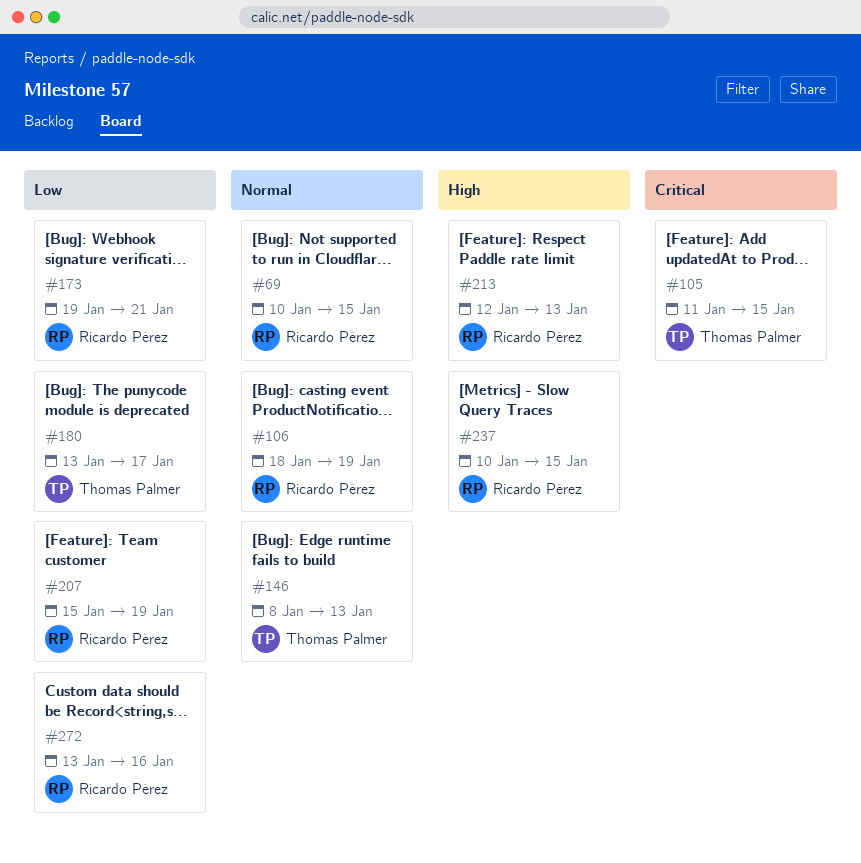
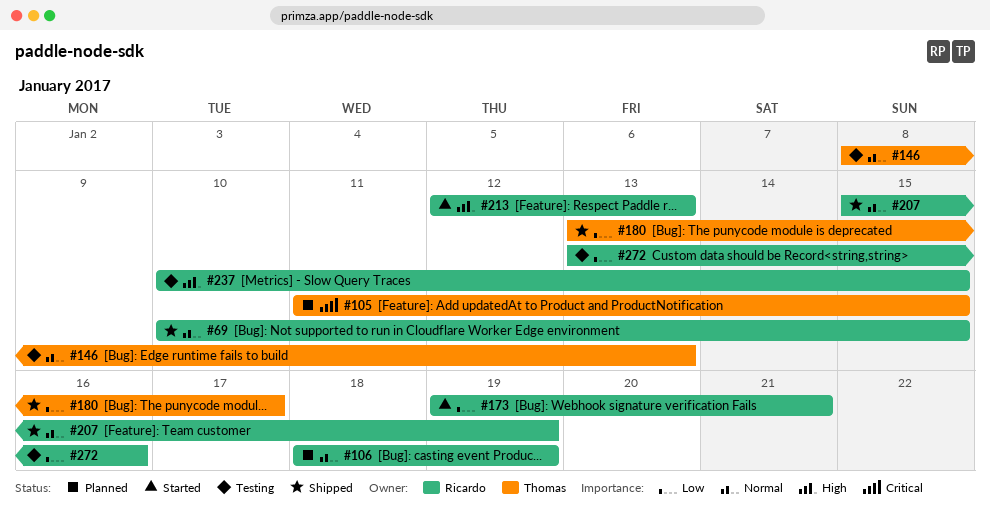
#207, priority: Low -> Normal

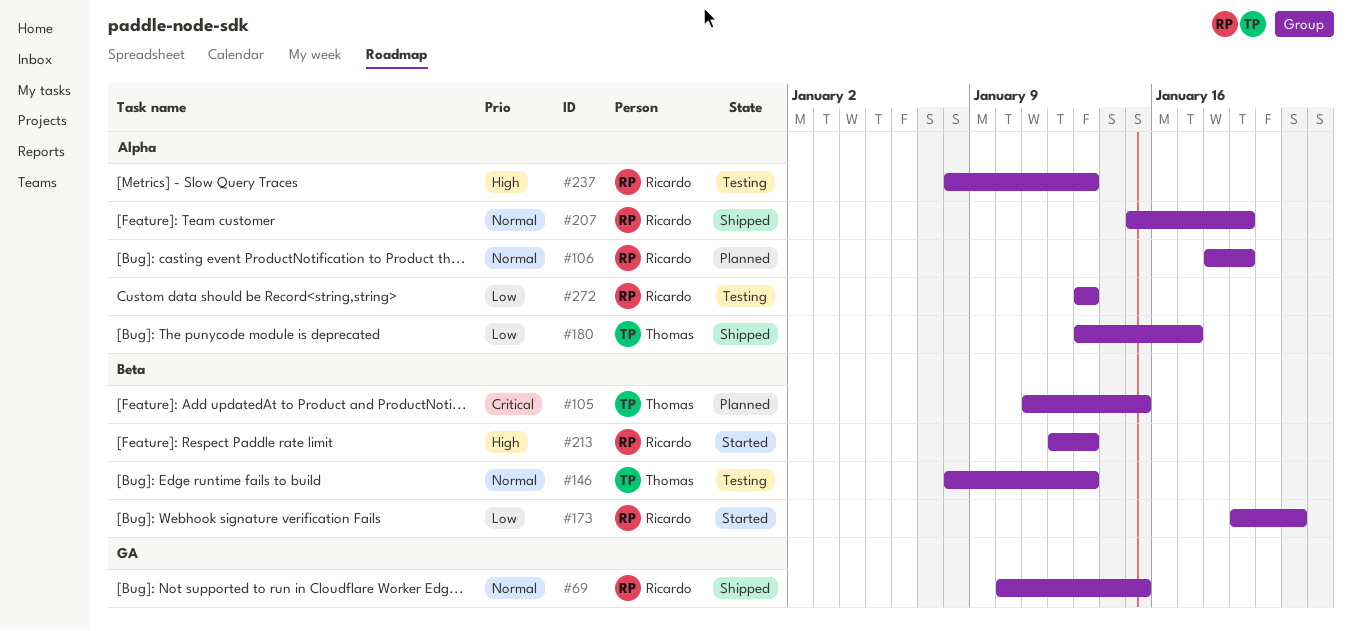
#237, start: Jan 10 -> Jan 8
#237, due: Jan 15 -> Jan 13
#272, due: Jan 16 -> Jan 13

